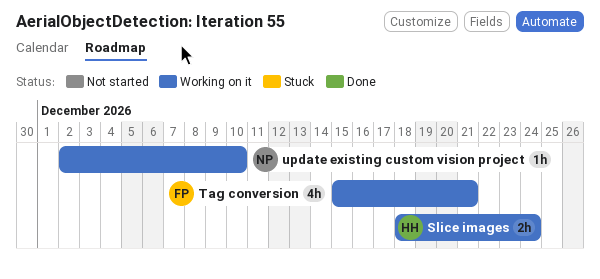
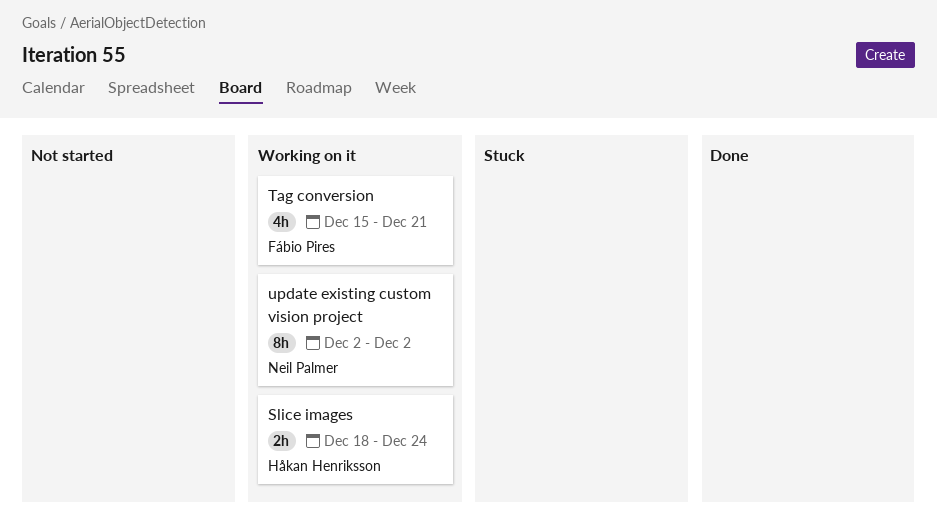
update existing custom vision project, estimate: 1h -> 8h
update existing custom vision project, due: Dec 10 -> Dec 2

